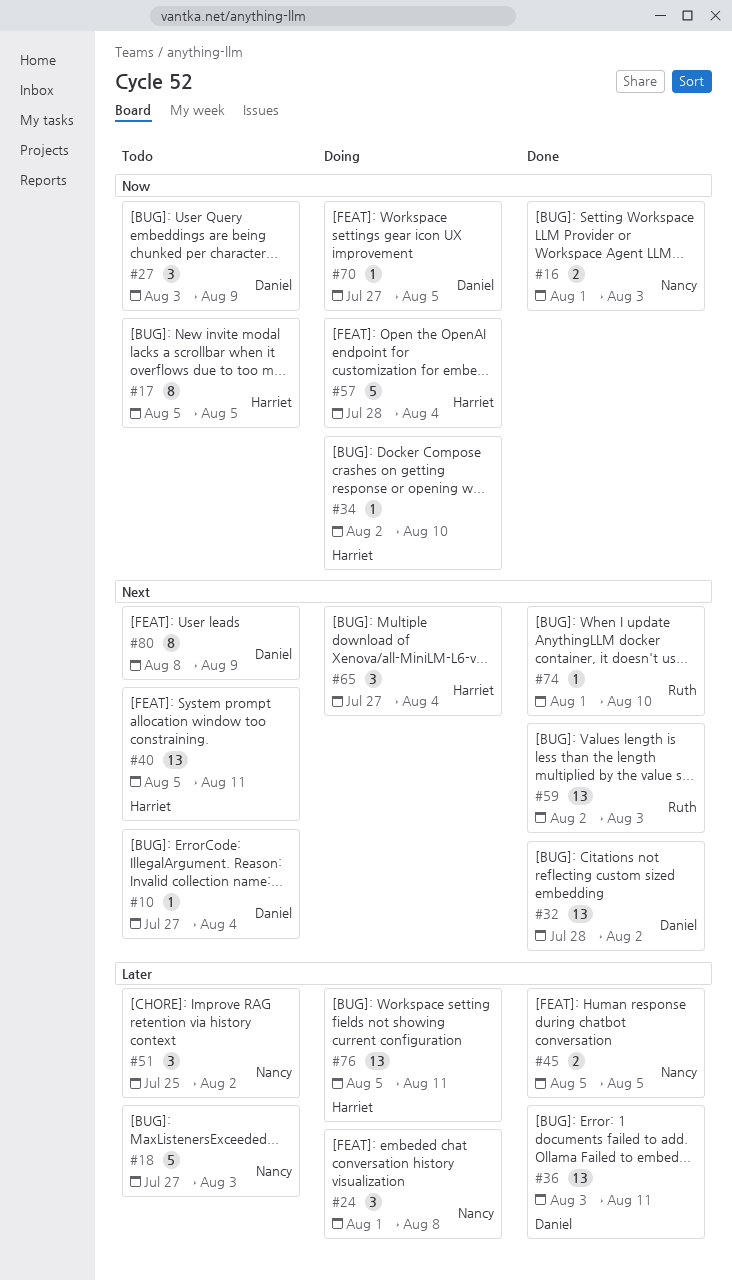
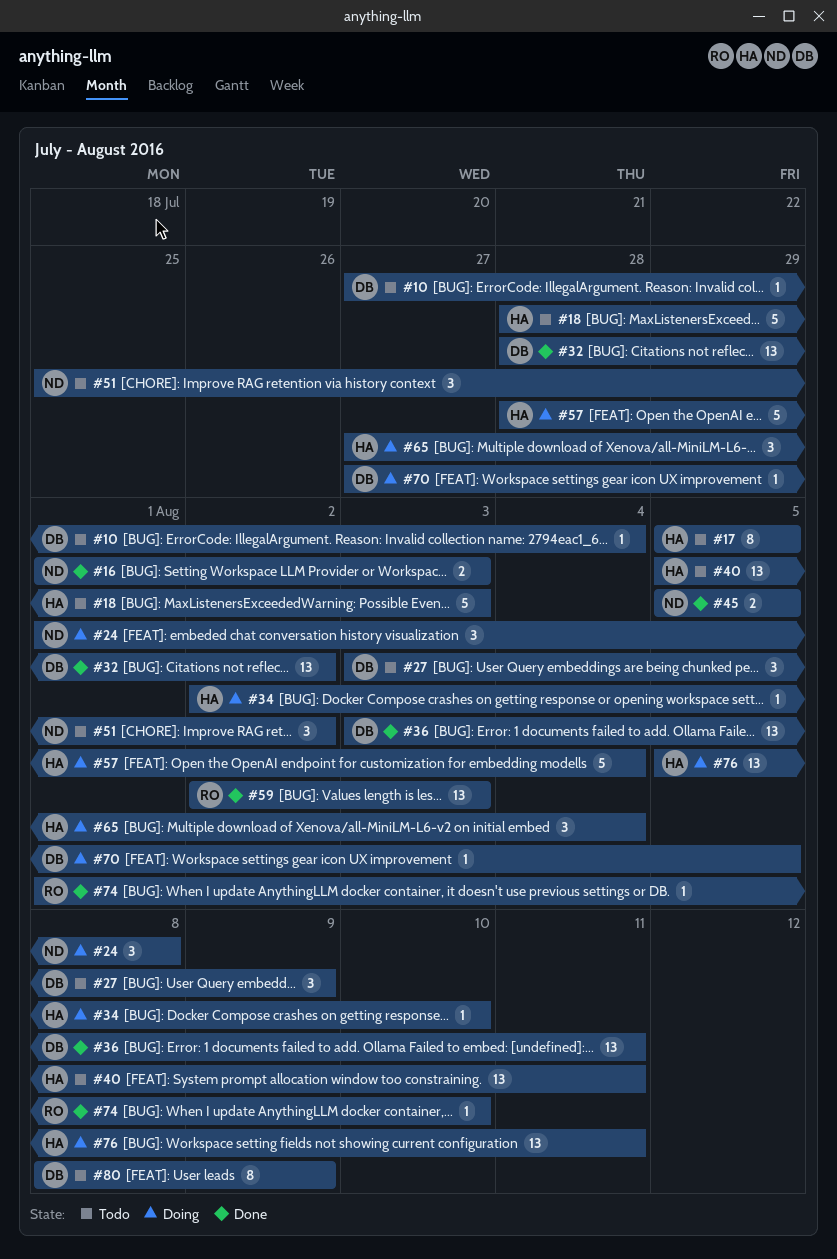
#18, owner: Nancy -> Harriet
#18, start: Jul 27 -> Jul 28

